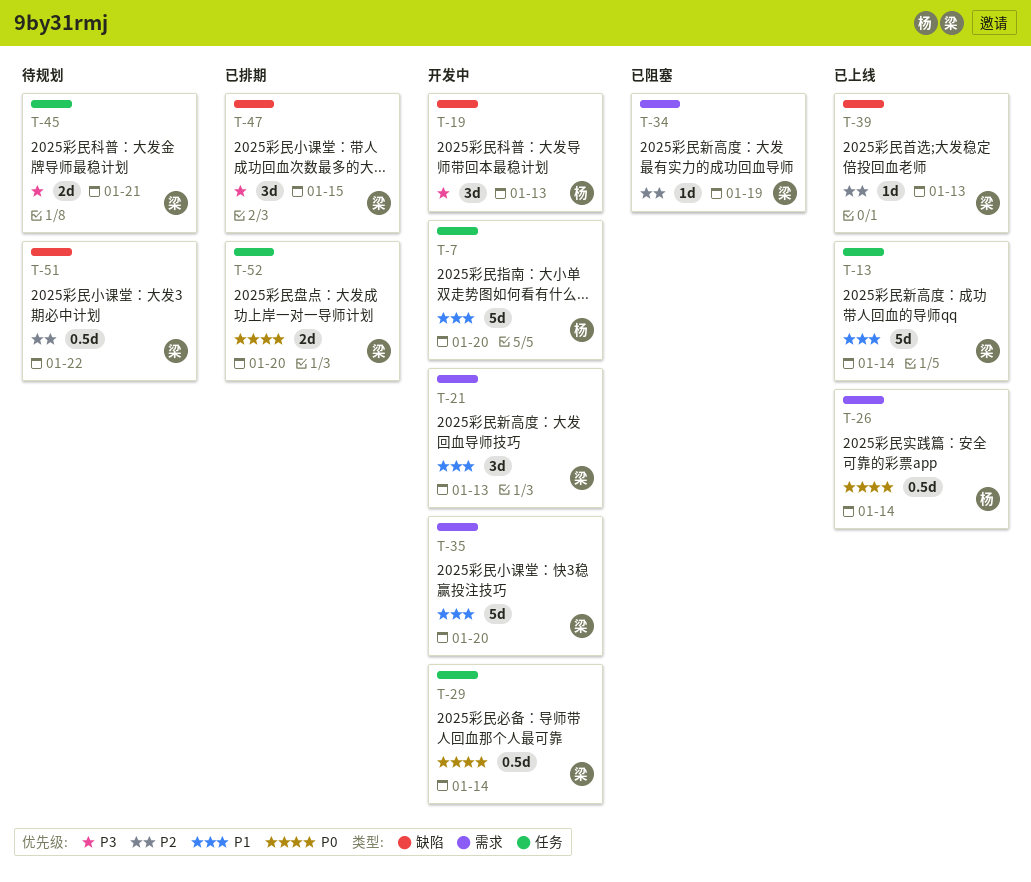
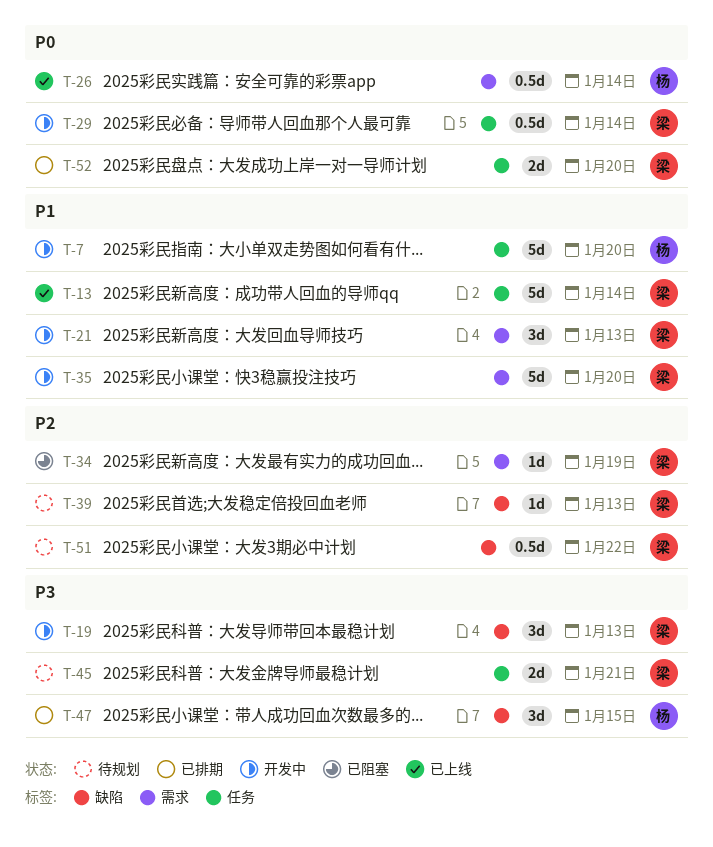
T-19, owner: 杨 -> 梁
T-39, status: 已上线 -> 待规划
T-47, owner: 梁 -> 杨

